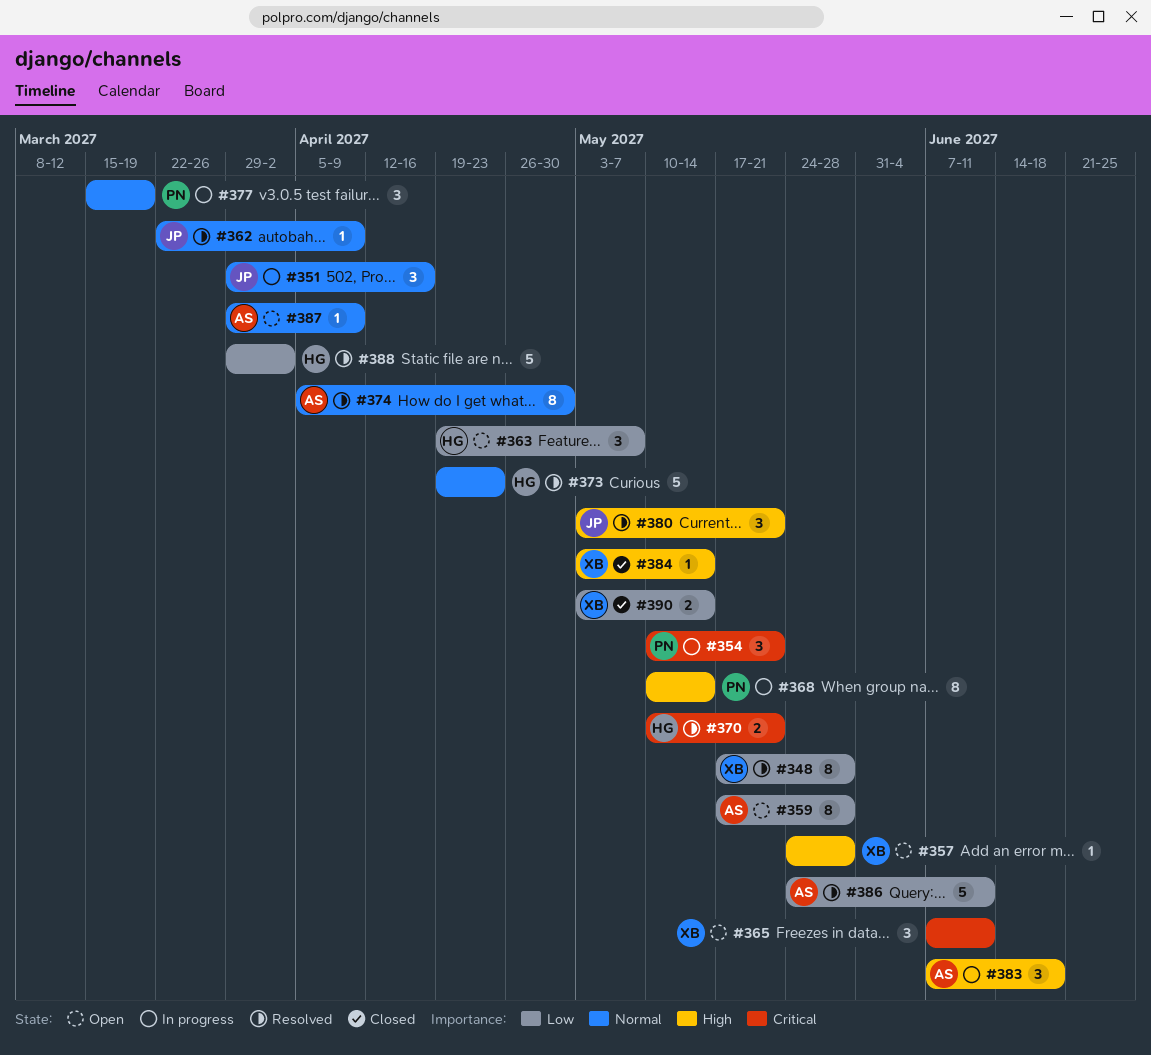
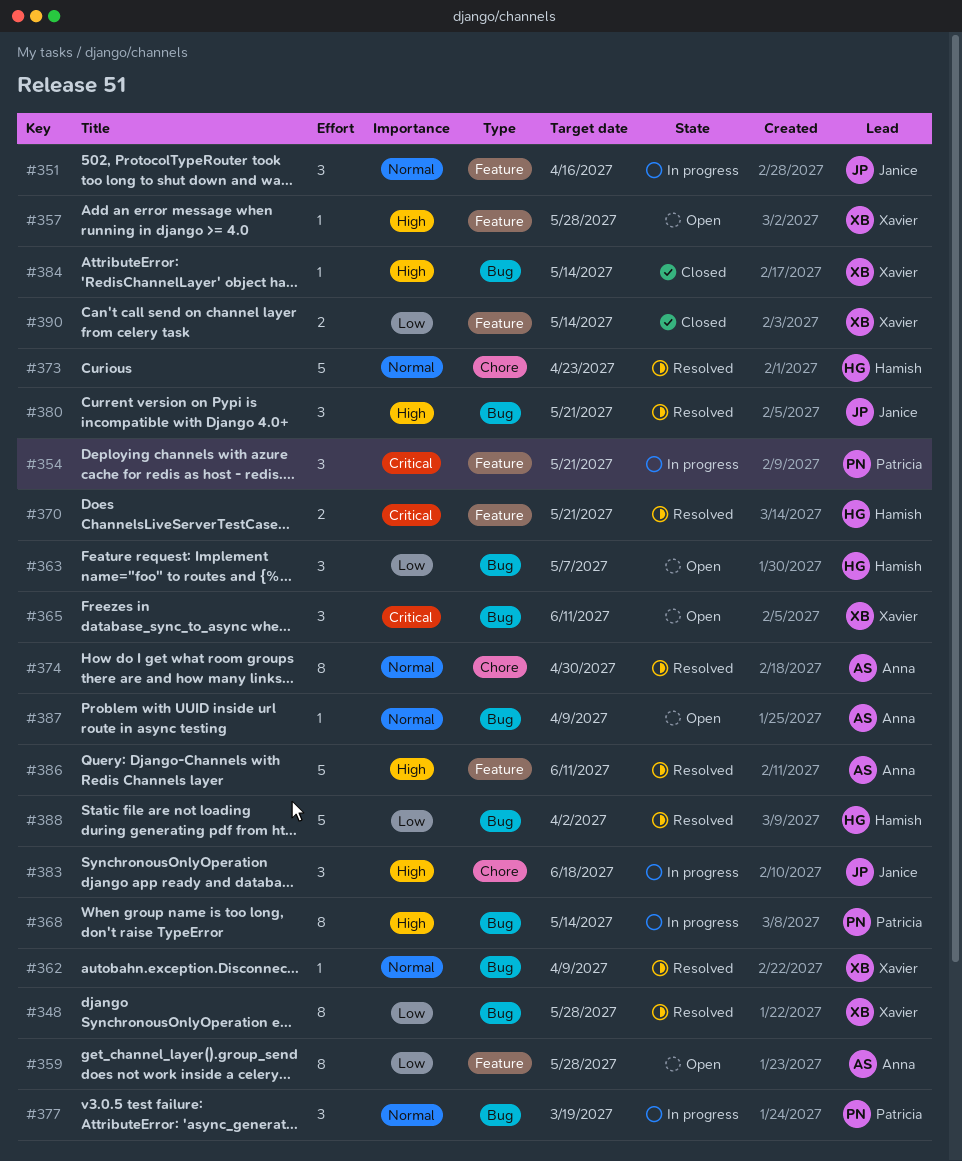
#362, owner: Janice -> Xavier
#383, owner: Anna -> Janice
#386, priority: Low -> High

